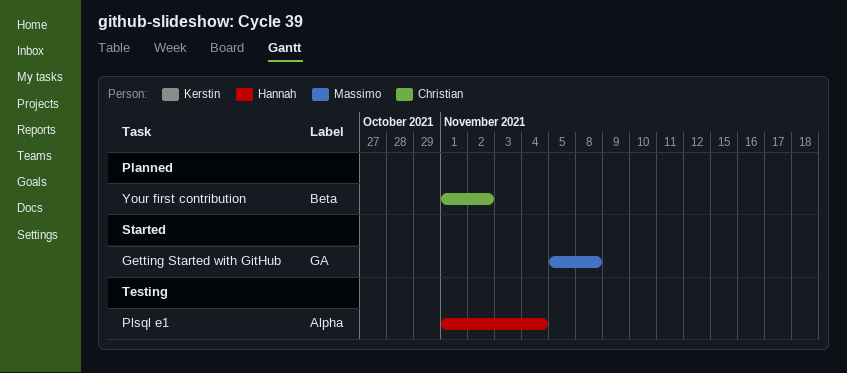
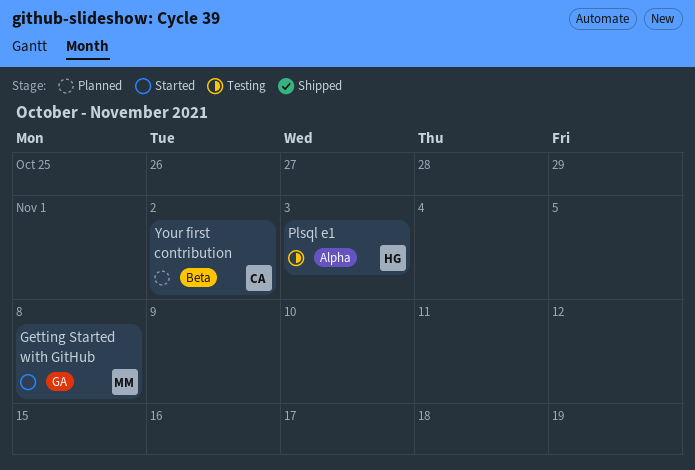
Plsql e1, due: Nov 4 -> Nov 3

